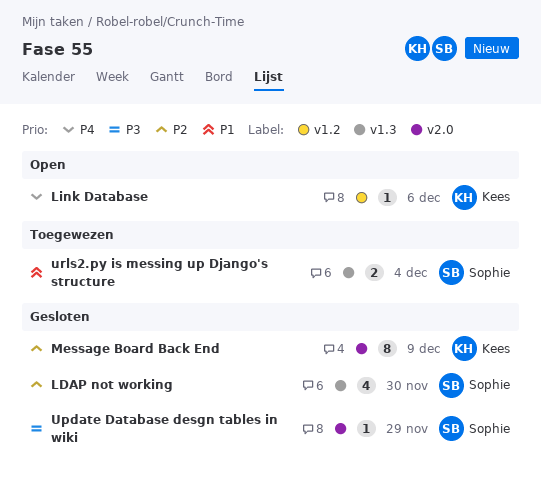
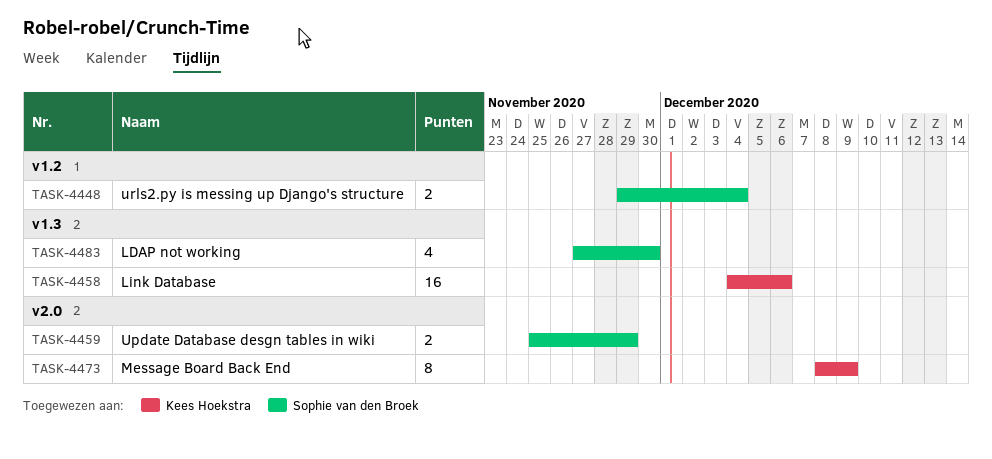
Link Database, label: v1.2 -> v1.3
Link Database, estimate: 1 -> 16
Update Database desgn tables in wiki, estimate: 1 -> 2
urls2.py is messing up Django's structure, label: v1.3 -> v1.2

